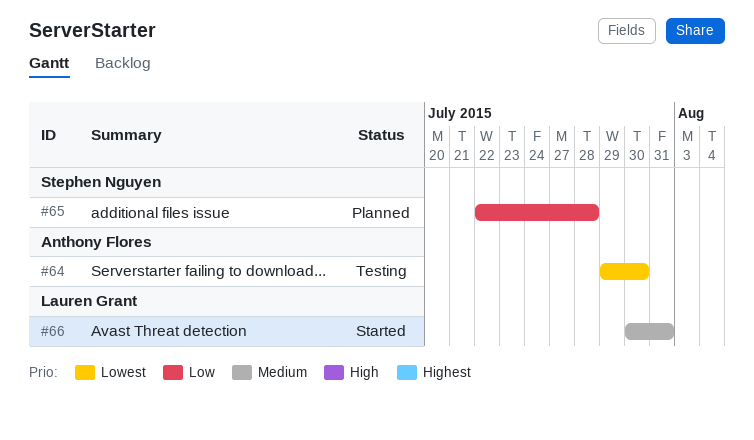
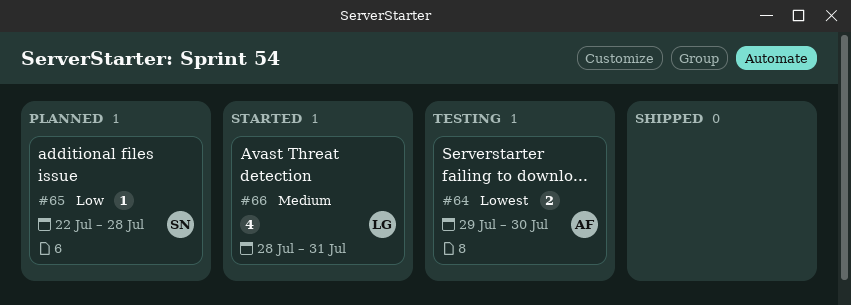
#66, start: Jul 30 -> Jul 28

